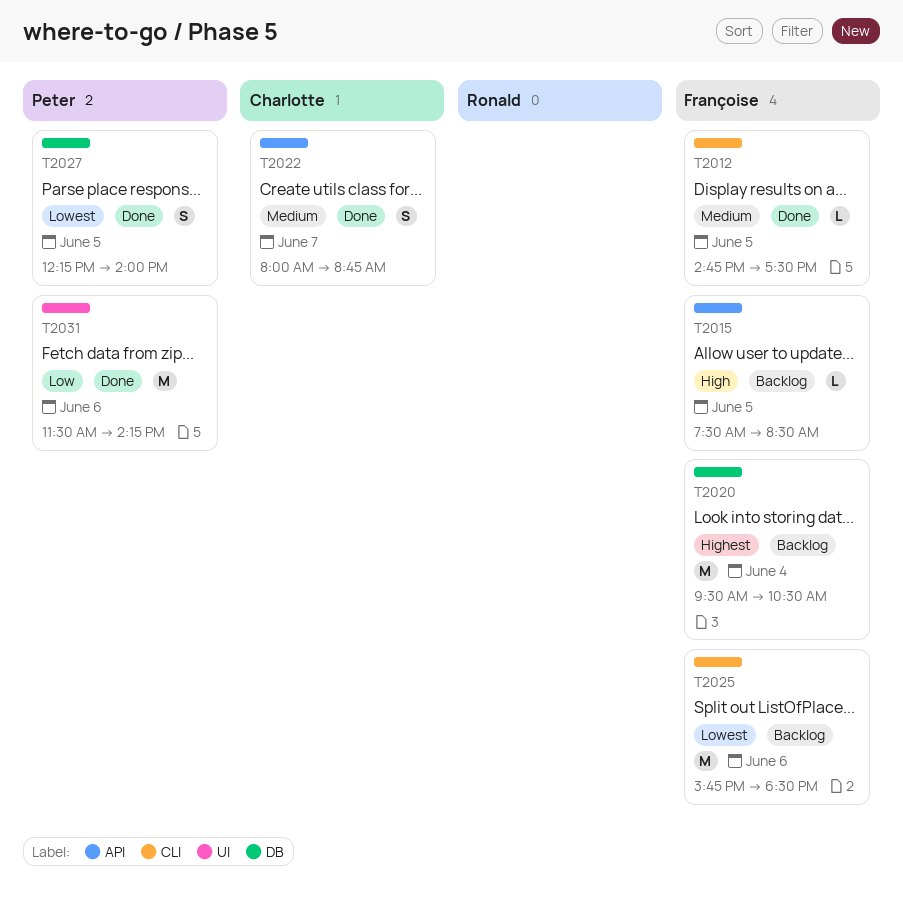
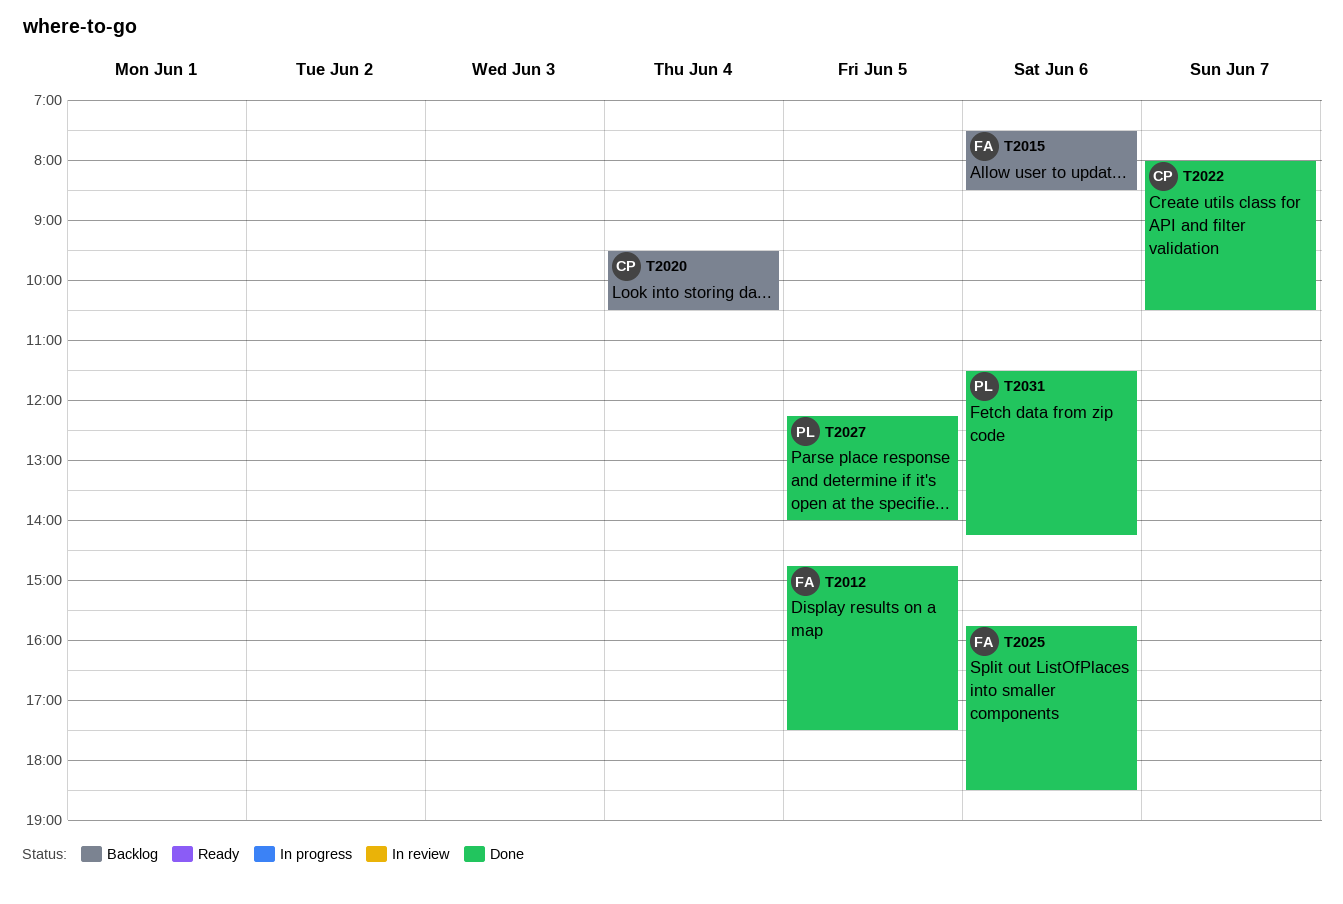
T2015, day: Jun 5 -> Jun 6
T2020, owner: Françoise -> Charlotte
T2022, ends: 08:45 -> 10:30
T2025, status: Backlog -> Done

